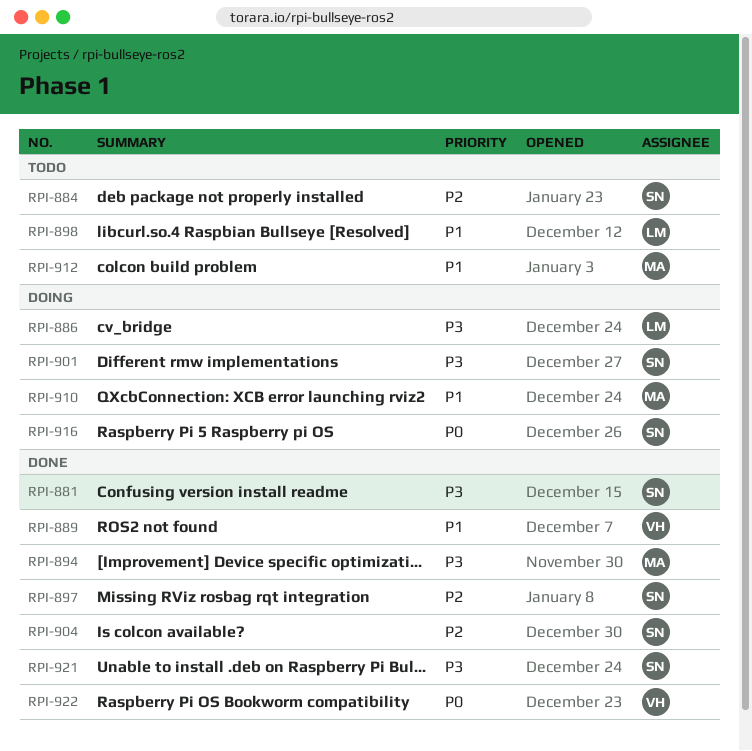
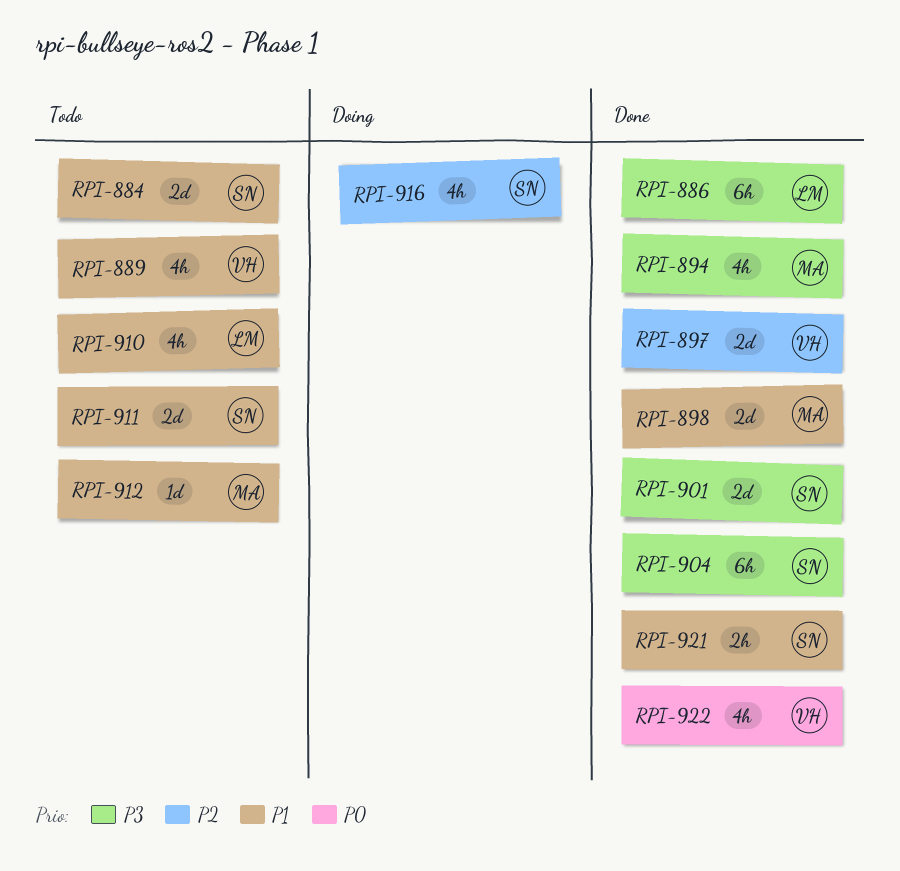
RPI-881: present -> none
RPI-884, priority: P2 -> P1
RPI-886, status: Doing -> Done
RPI-889, status: Done -> Todo
RPI-897, owner: SN -> VH
RPI-898, status: Todo -> Done
RPI-898, owner: LM -> MA
RPI-901, status: Doing -> Done
RPI-904, priority: P2 -> P3
RPI-910, status: Doing -> Todo
RPI-910, owner: MA -> LM
RPI-911: none -> present
RPI-916, priority: P0 -> P2
RPI-921, priority: P3 -> P1

